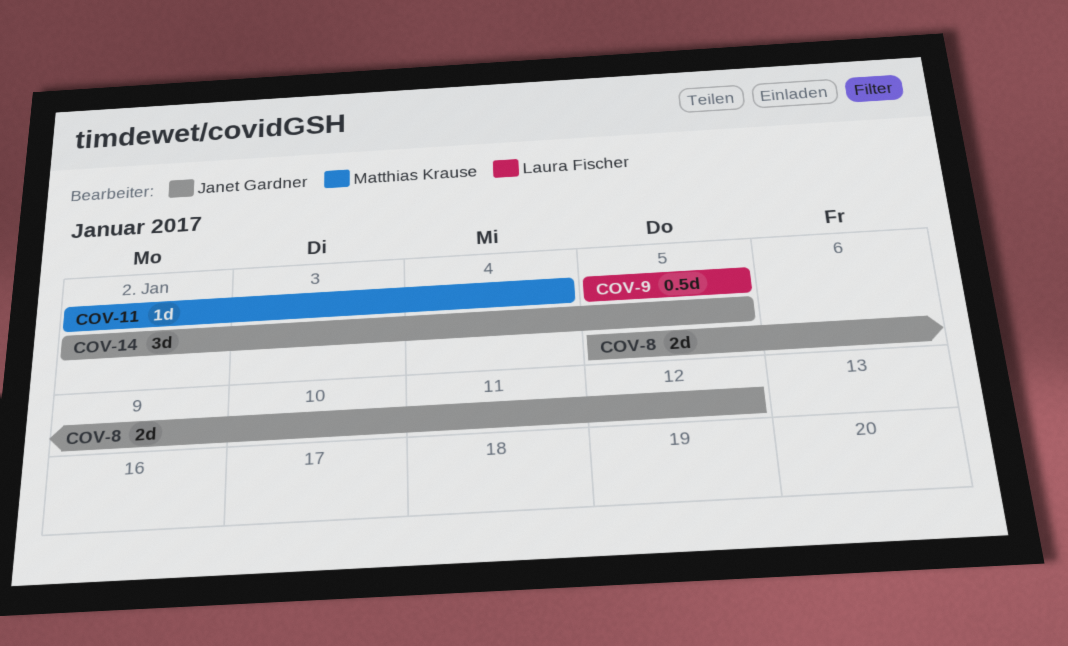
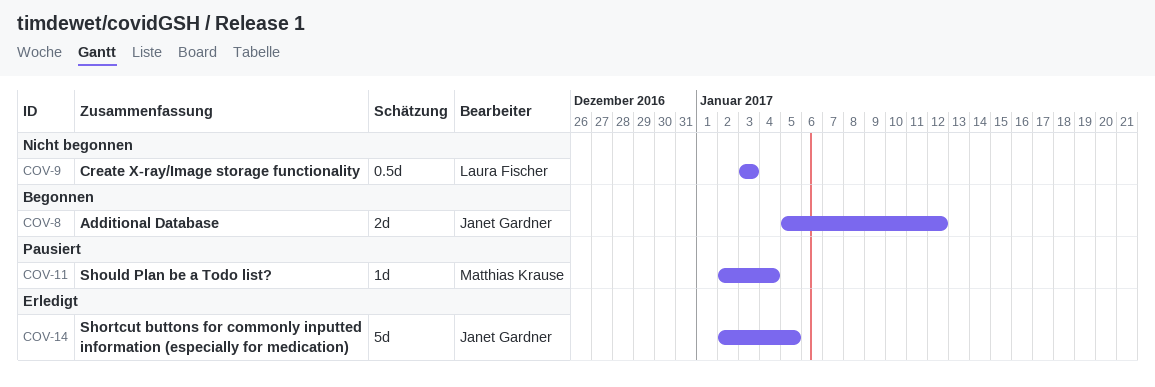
COV-9, start: Jan 5 -> Jan 3
COV-9, due: Jan 5 -> Jan 3
COV-14, estimate: 3d -> 5d

